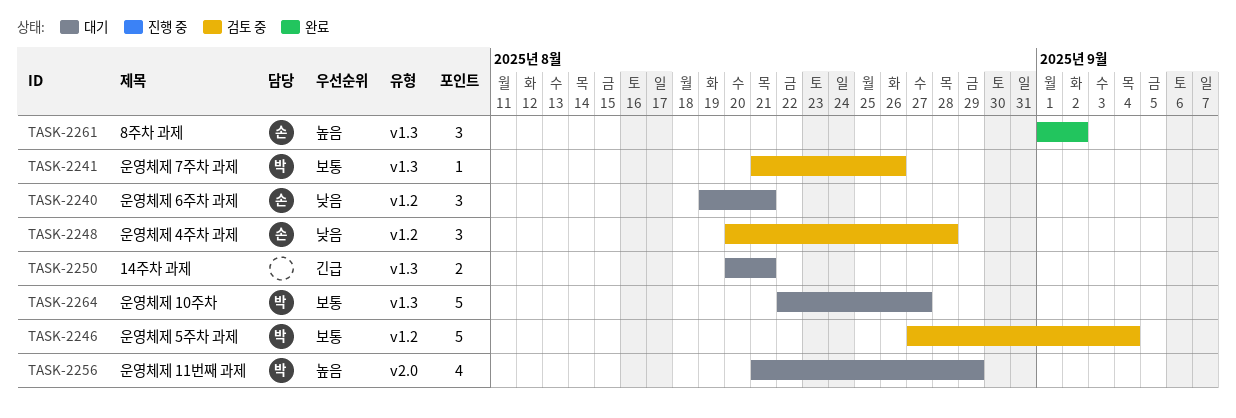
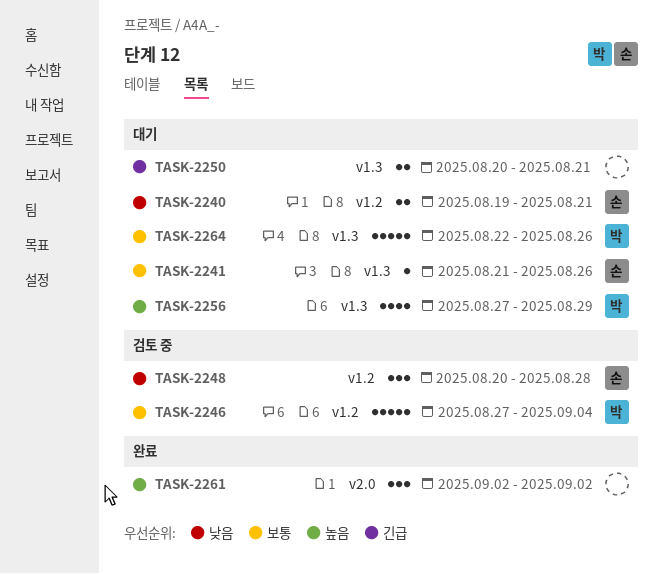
TASK-2240, estimate: 3 -> 2
TASK-2241, status: 검토 중 -> 대기
TASK-2241, owner: 박 -> 손
TASK-2256, label: v2.0 -> v1.3
TASK-2256, start: Aug 21 -> Aug 27
TASK-2261, owner: 손 -> none
TASK-2261, label: v1.3 -> v2.0
TASK-2261, start: Sep 1 -> Sep 2
TASK-2264, due: Aug 27 -> Aug 26

